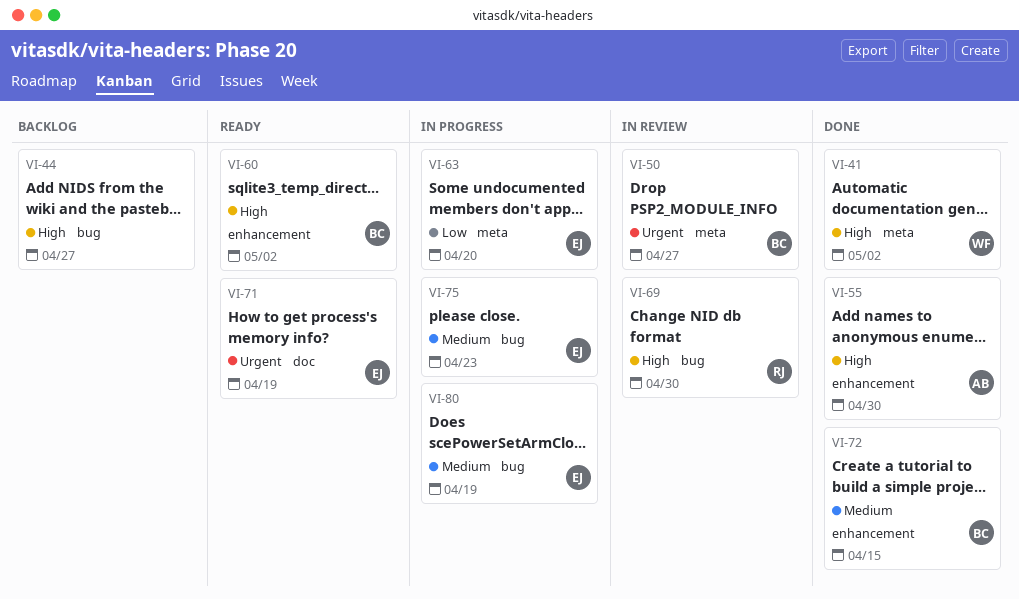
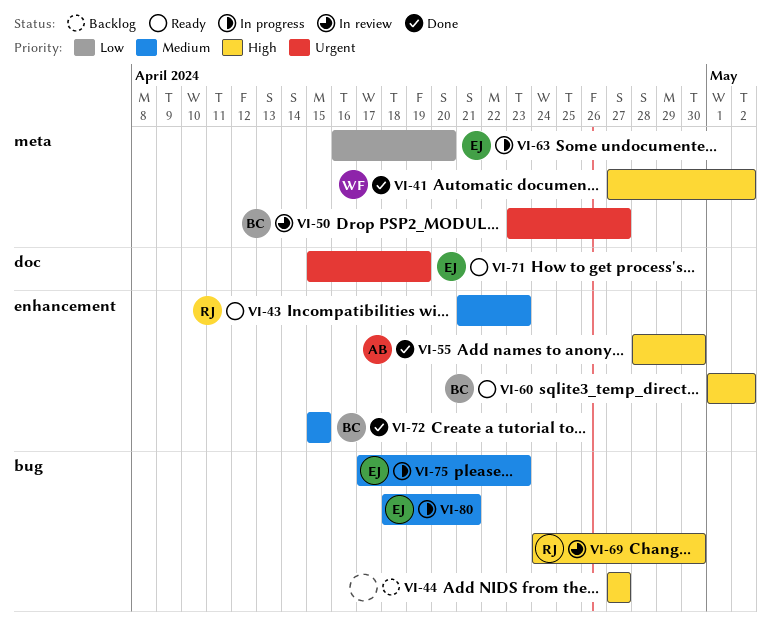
VI-43: none -> present
VI-80, due: Apr 19 -> Apr 21

